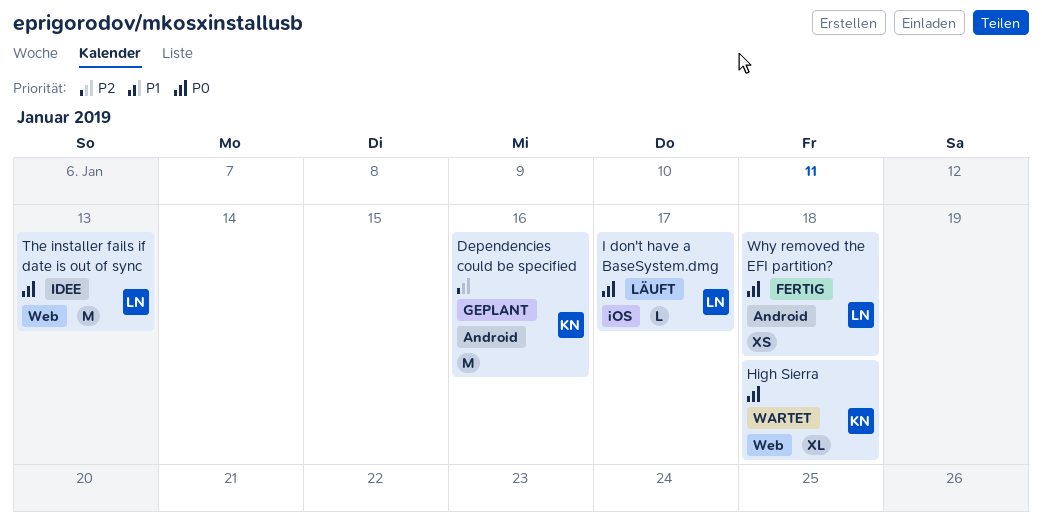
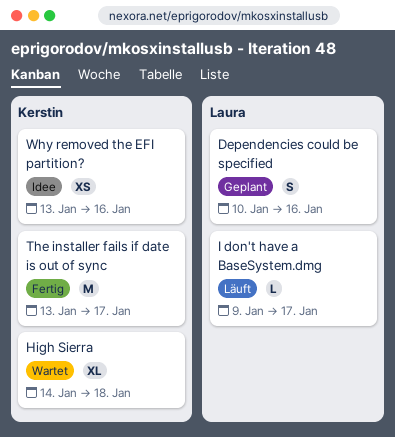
Dependencies could be specified, owner: Kerstin -> Laura
Dependencies could be specified, estimate: M -> S
The installer fails if date is out of sync, status: Idee -> Fertig
The installer fails if date is out of sync, owner: Laura -> Kerstin
The installer fails if date is out of sync, due: Jan 13 -> Jan 17
Why removed the EFI partition?, status: Fertig -> Idee
Why removed the EFI partition?, owner: Laura -> Kerstin
Why removed the EFI partition?, due: Jan 18 -> Jan 16

